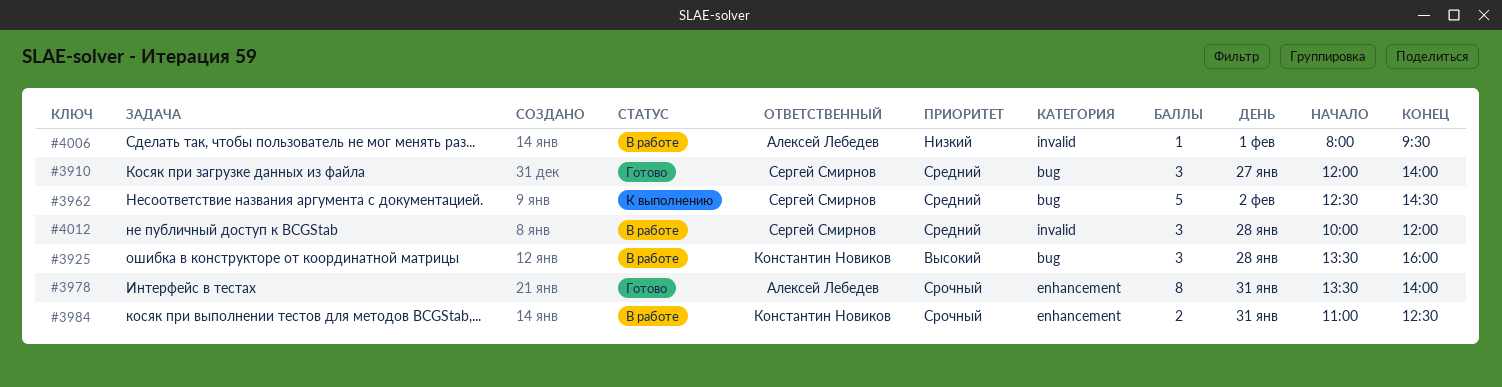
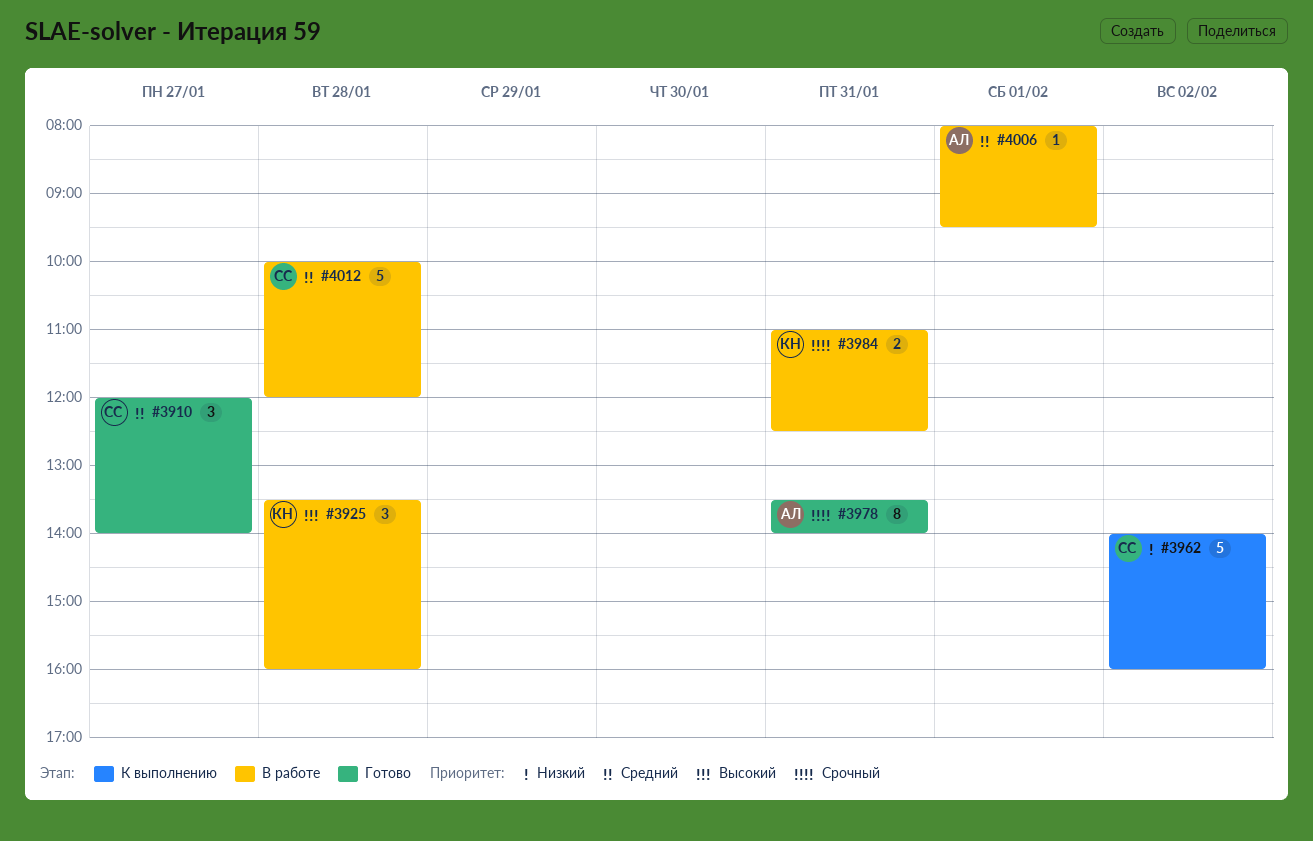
#3962, priority: Средний -> Низкий
#3962, begins: 12:30 -> 14:00
#3962, ends: 14:30 -> 16:00
#4006, priority: Низкий -> Средний
#4012, estimate: 3 -> 5

